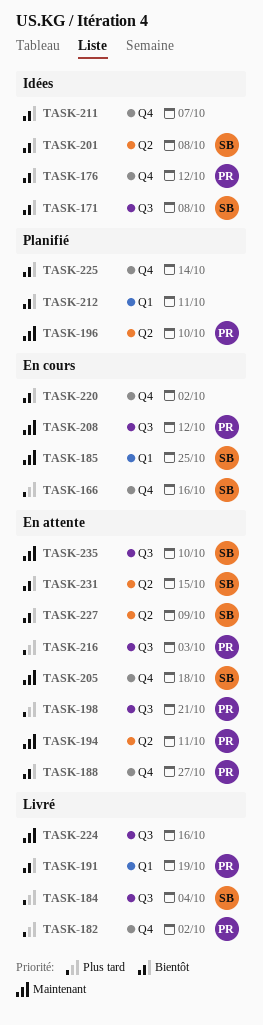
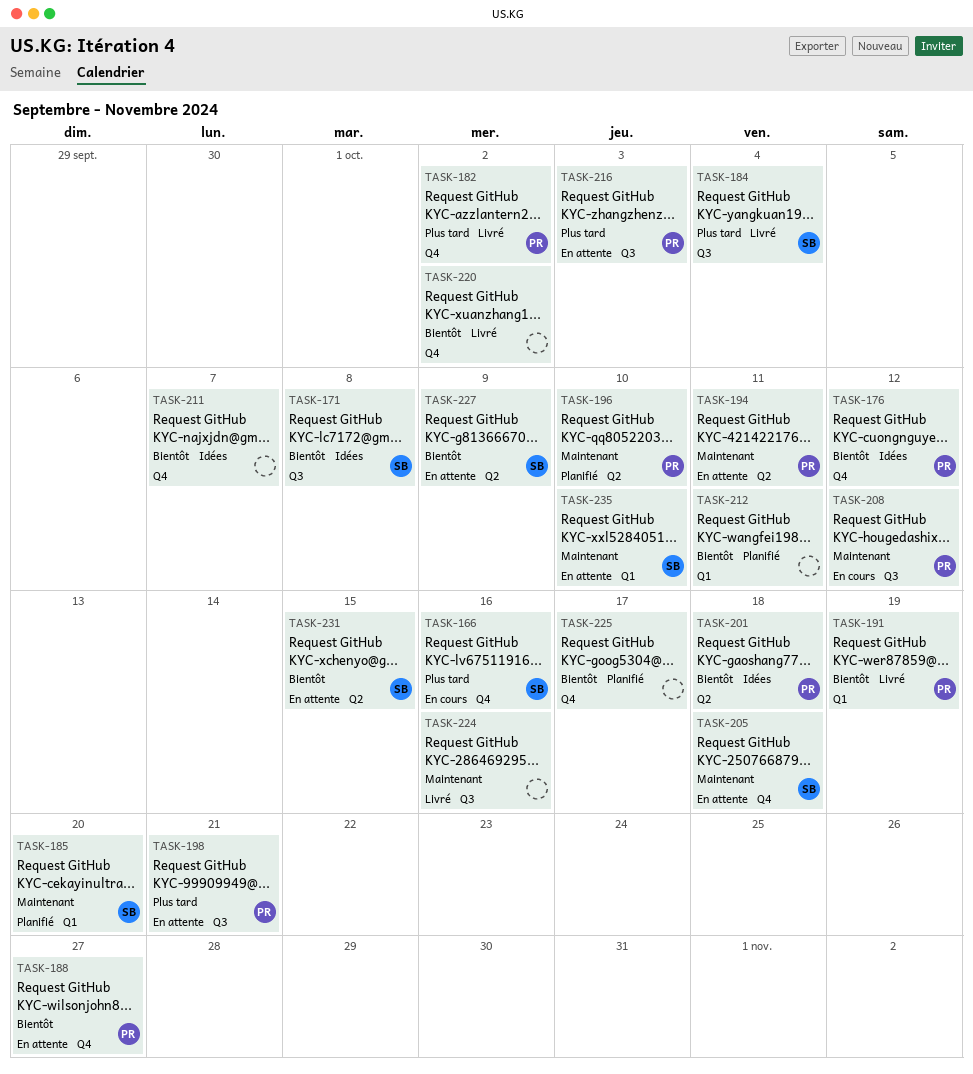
TASK-185, status: En cours -> Planifié
TASK-185, due: Oct 25 -> Oct 20
TASK-201, owner: SB -> PR
TASK-201, due: Oct 8 -> Oct 18
TASK-220, status: En cours -> Livré
TASK-225, due: Oct 14 -> Oct 17
TASK-235, label: Q3 -> Q1

